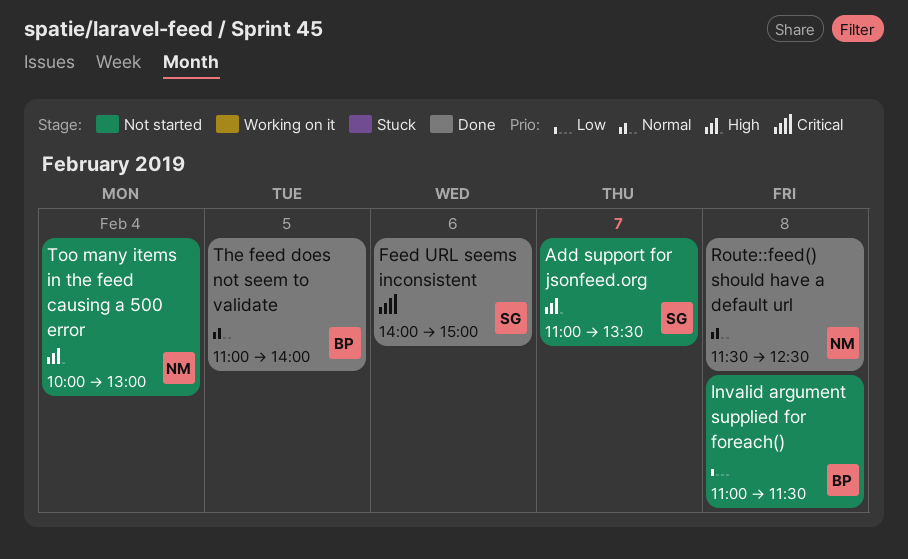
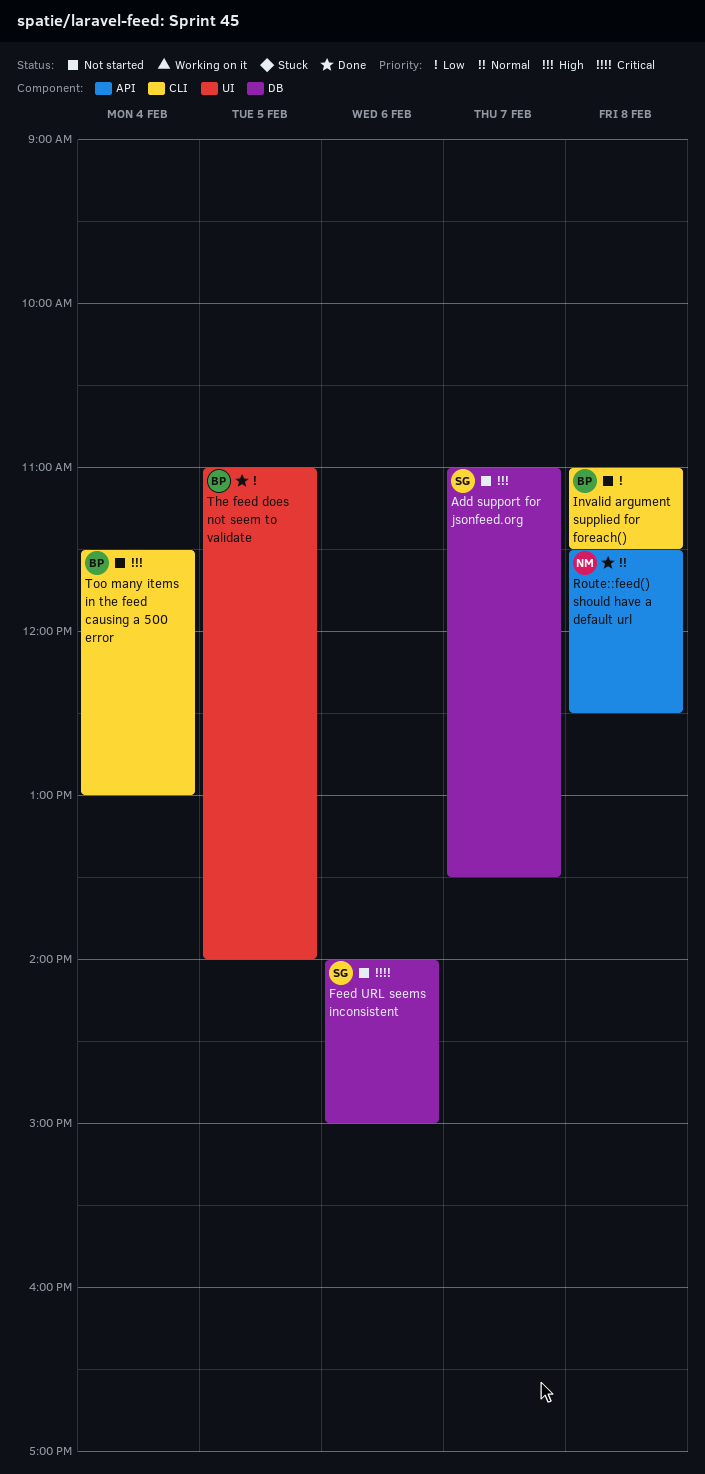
Feed URL seems inconsistent, status: Done -> Not started
The feed does not seem to validate, priority: Normal -> Low
Too many items in the feed causing a 500 error, owner: NM -> BP
Too many items in the feed causing a 500 error, begins: 10:00 -> 11:30

